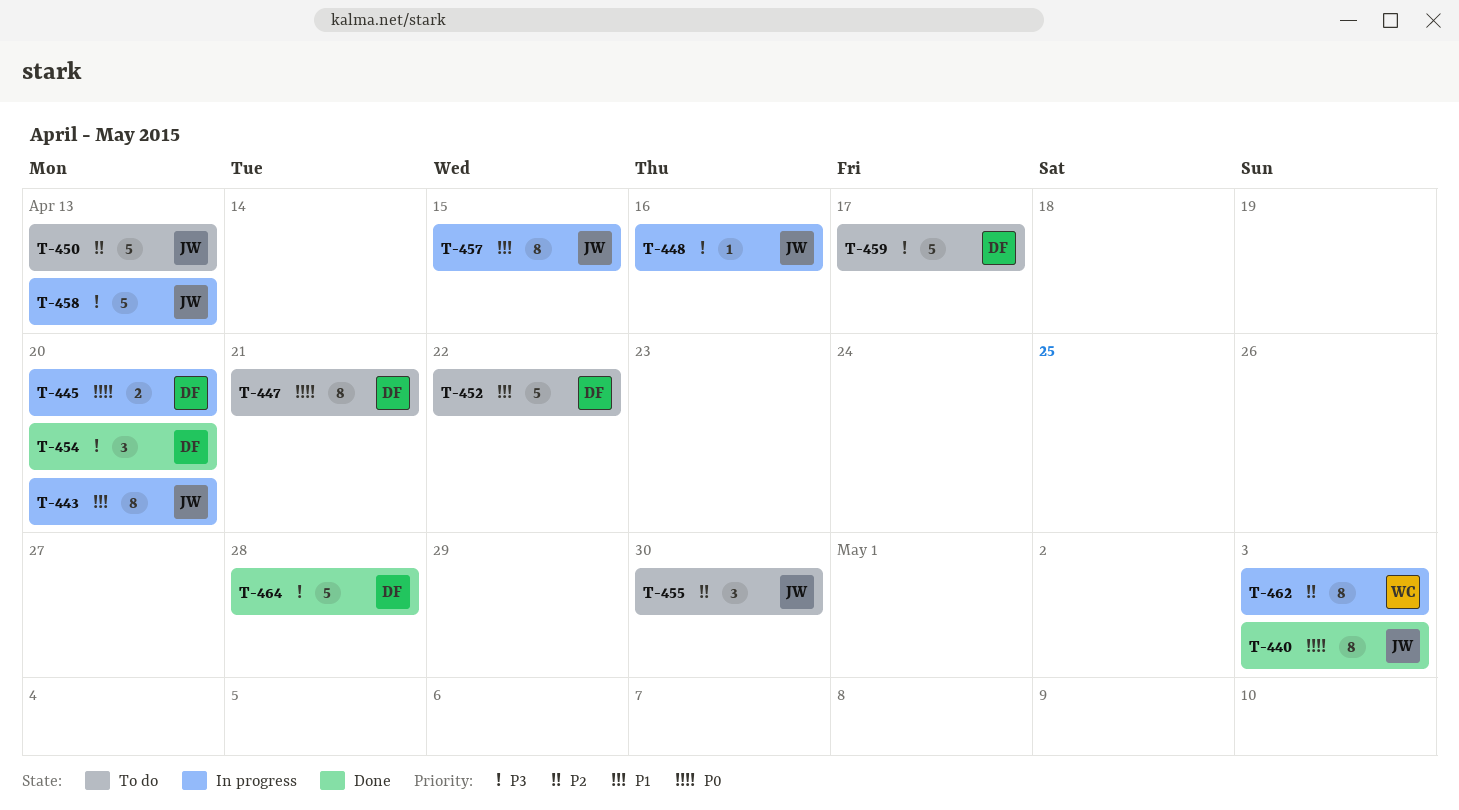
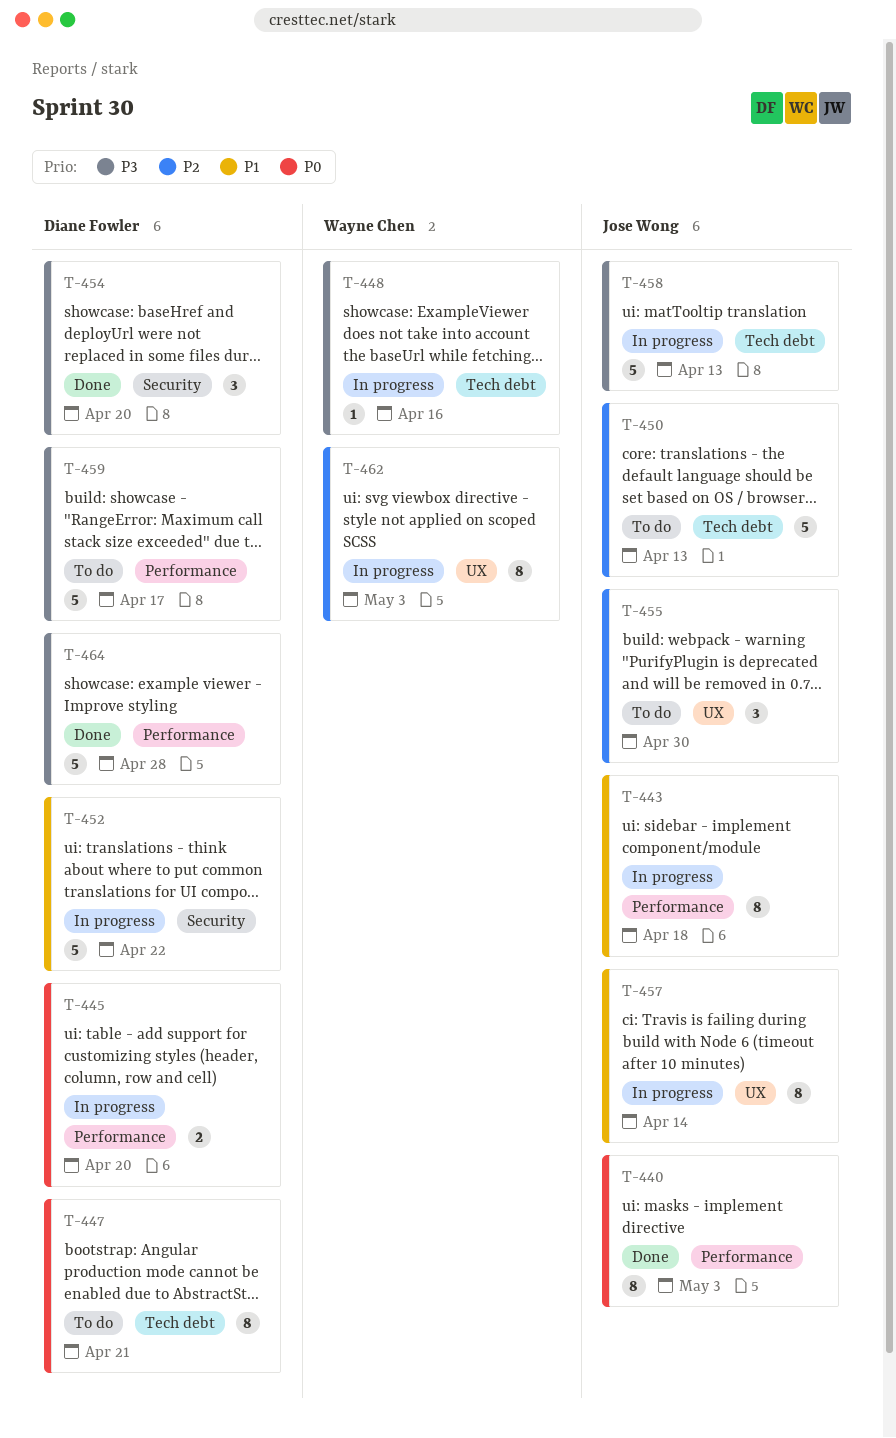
T-443, due: Apr 20 -> Apr 18
T-448, owner: Jose Wong -> Wayne Chen
T-452, status: To do -> In progress
T-457, due: Apr 15 -> Apr 14

